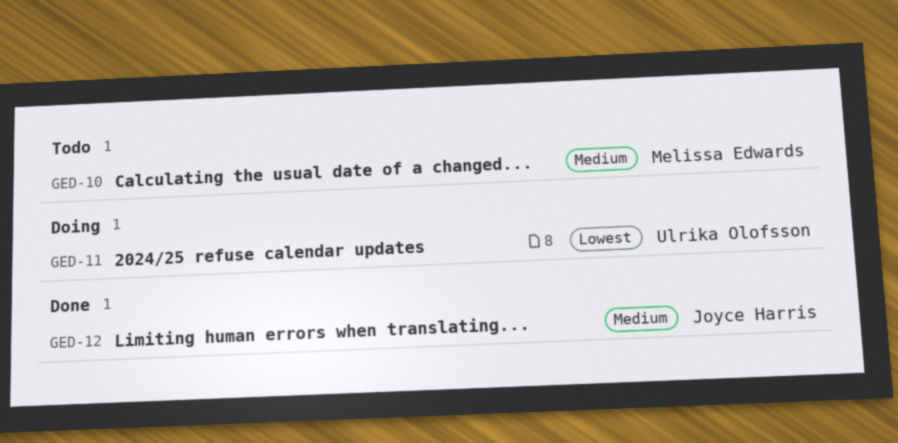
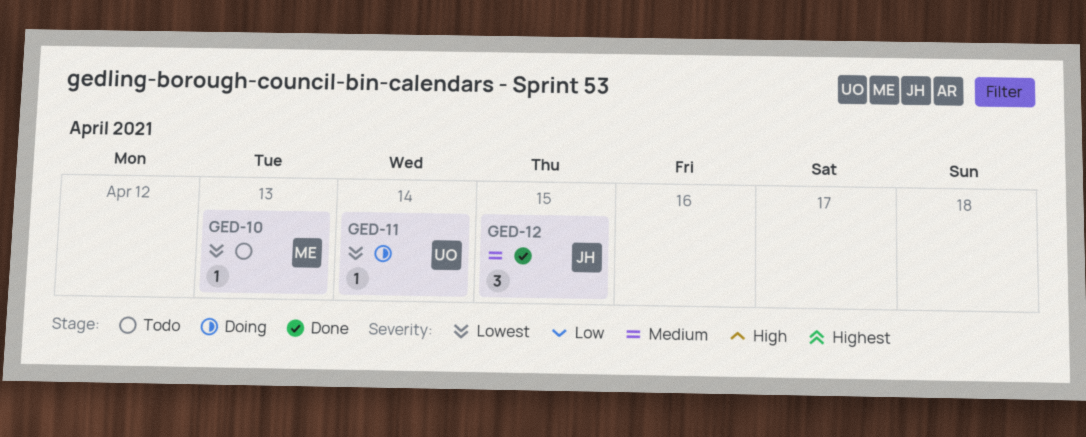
GED-10, priority: Medium -> Lowest

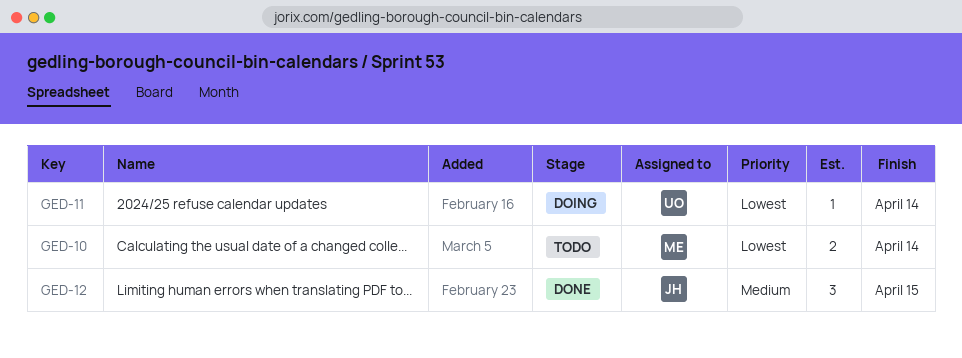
GED-10, estimate: 1 -> 2
GED-10, due: Apr 13 -> Apr 14

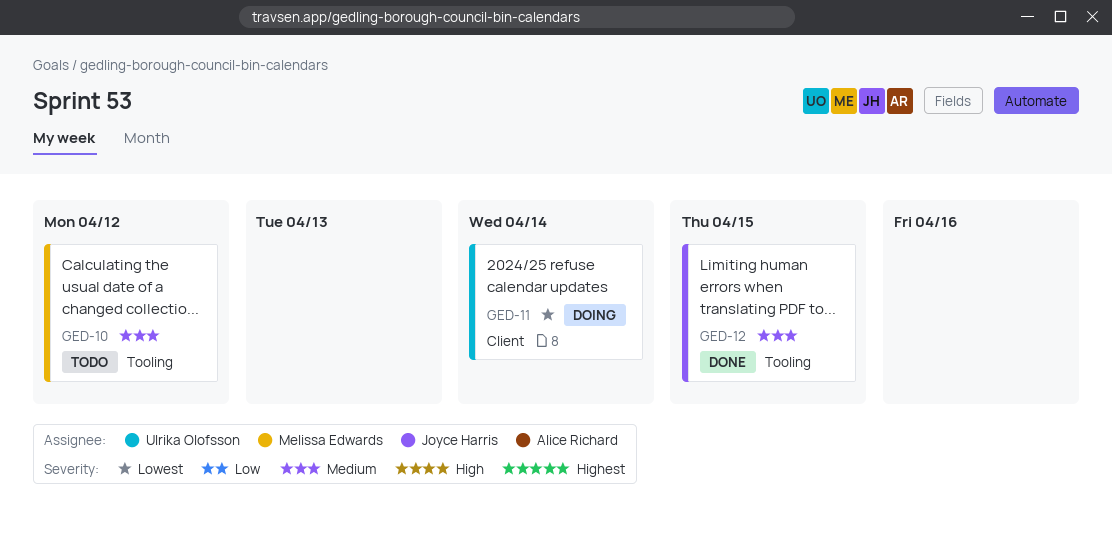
GED-10, priority: Lowest -> Medium
GED-10, due: Apr 14 -> Apr 12

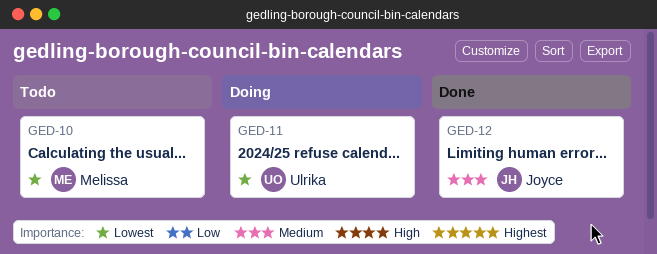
GED-10, priority: Medium -> Lowest

